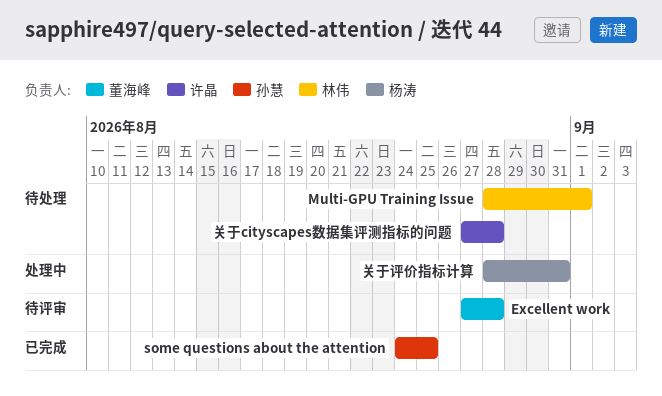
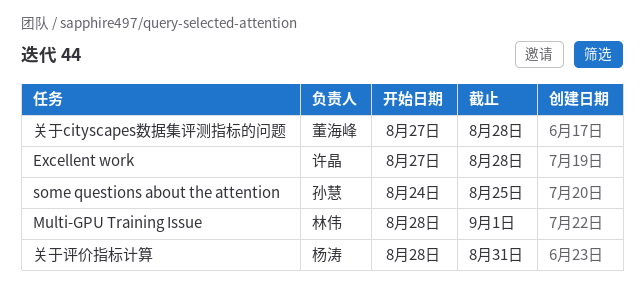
Excellent work, owner: 董海峰 -> 许晶
关于cityscapes数据集评测指标的问题, owner: 许晶 -> 董海峰

